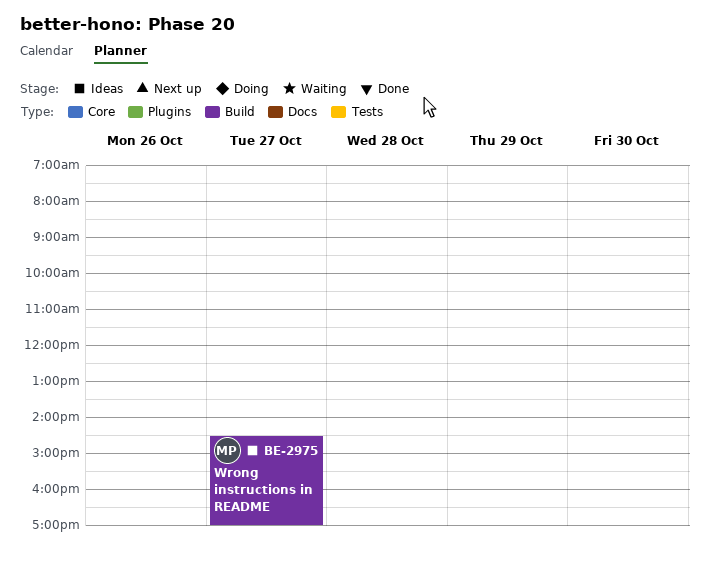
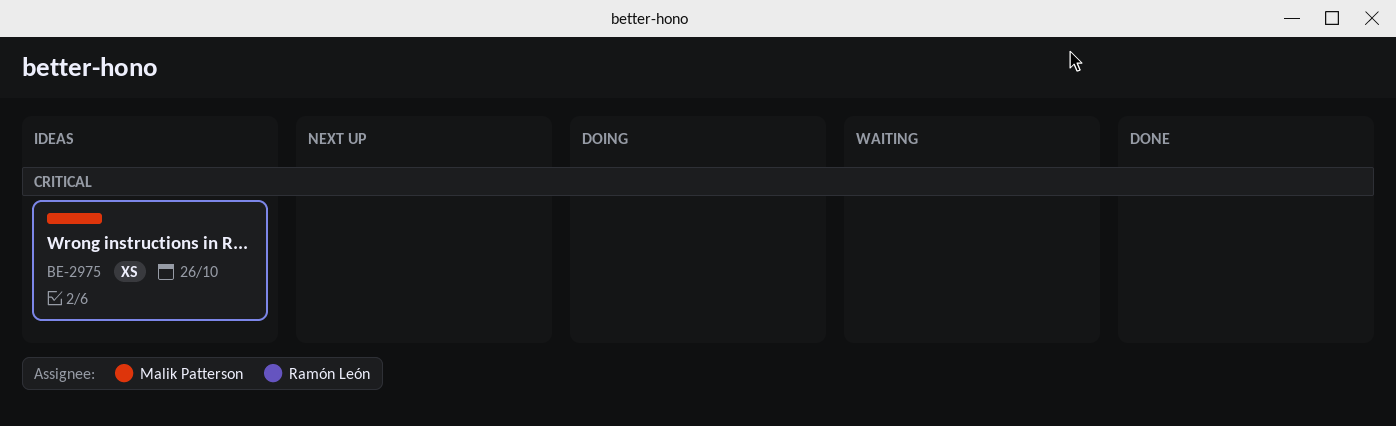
BE-2975, day: Oct 27 -> Oct 26

